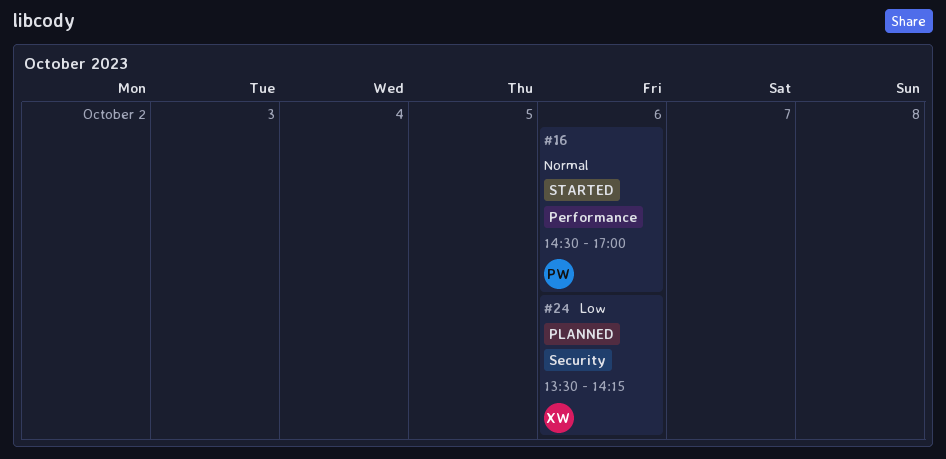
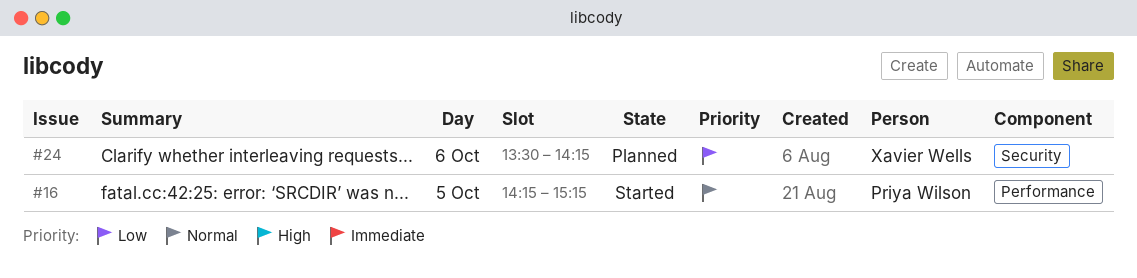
#16, day: Oct 6 -> Oct 5
#16, begins: 14:30 -> 14:15
#16, ends: 17:00 -> 15:15

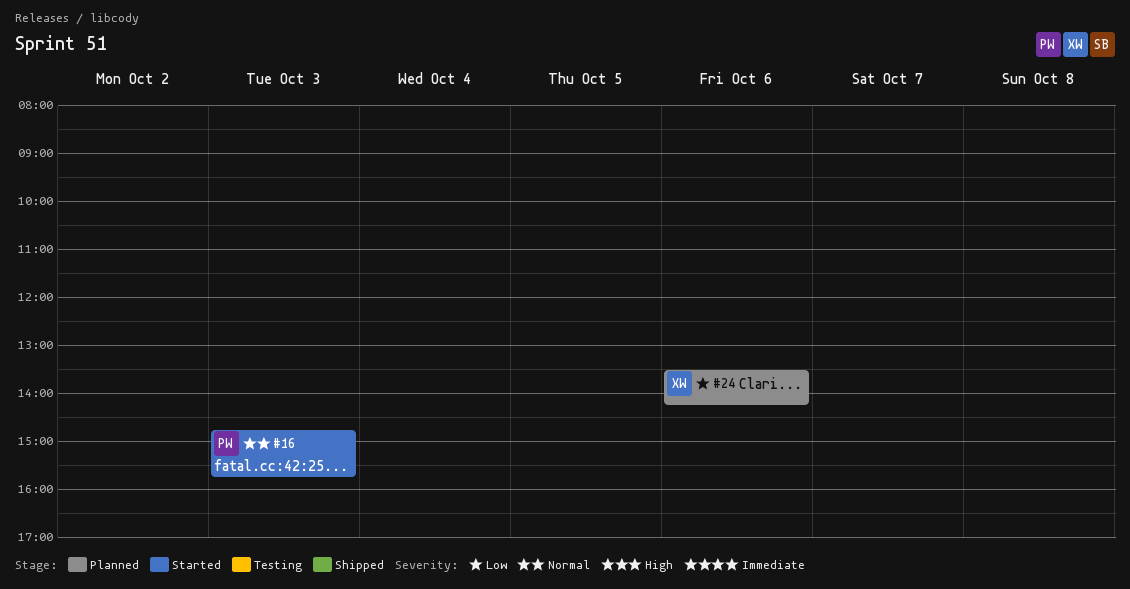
#16, day: Oct 5 -> Oct 3
#16, begins: 14:15 -> 14:45
#16, ends: 15:15 -> 15:45

